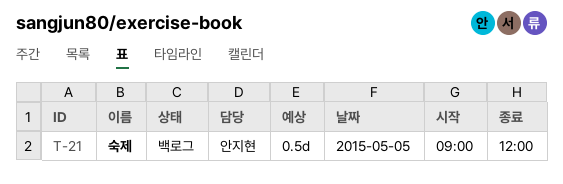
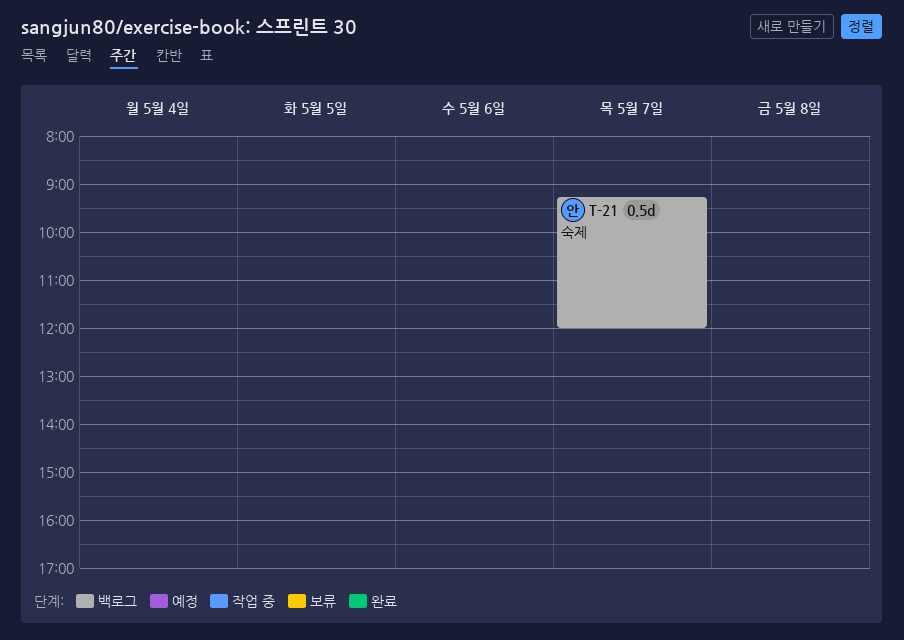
T-21, day: May 5 -> May 7
T-21, begins: 09:00 -> 09:15

